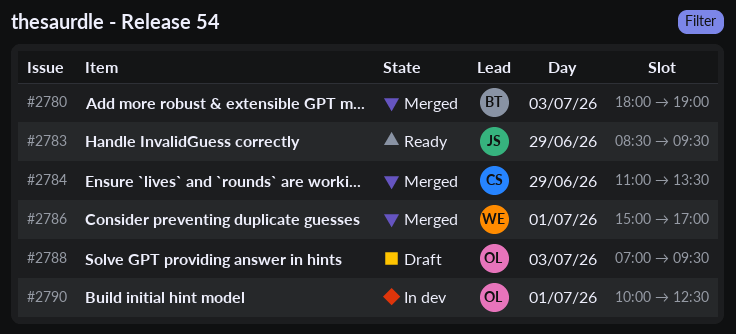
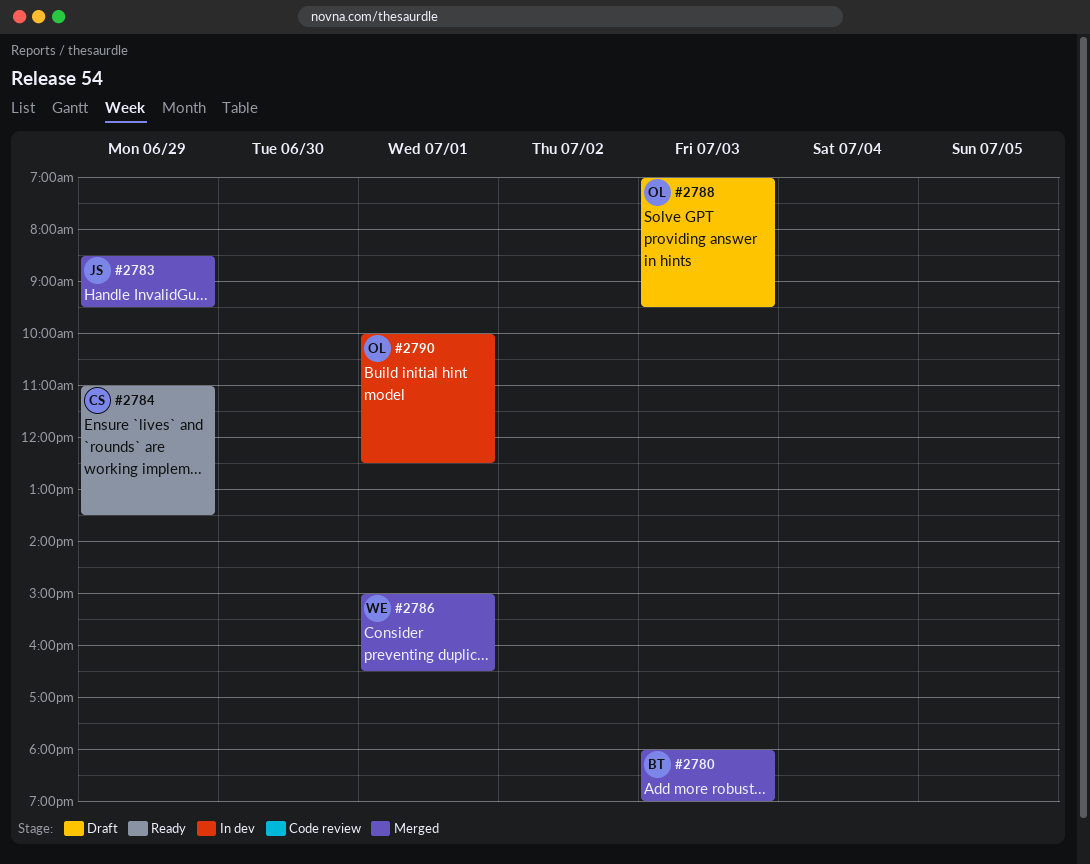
#2783, status: Ready -> Merged
#2784, status: Merged -> Ready
#2786, ends: 17:00 -> 16:30

